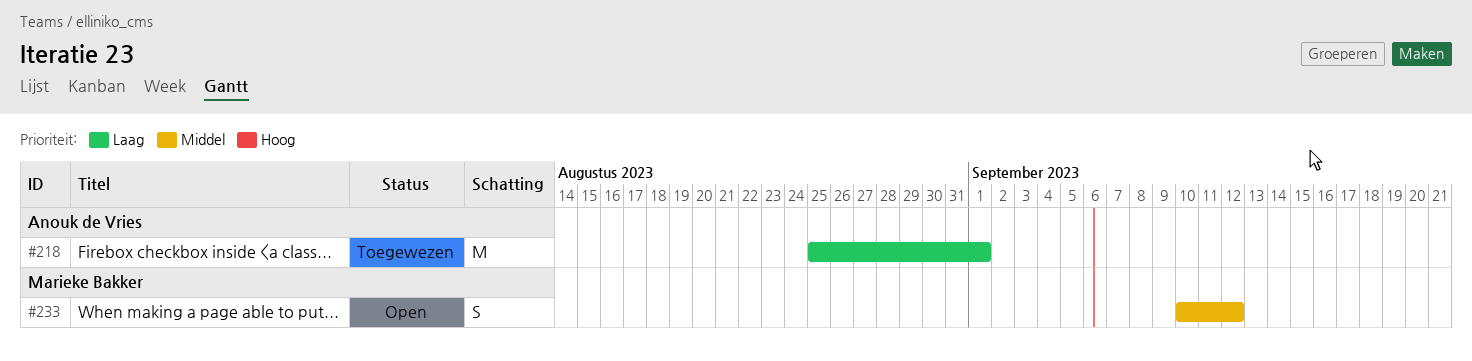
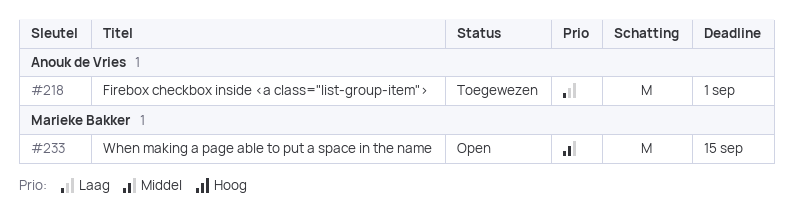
#233, estimate: S -> M
#233, due: Sep 12 -> Sep 15

